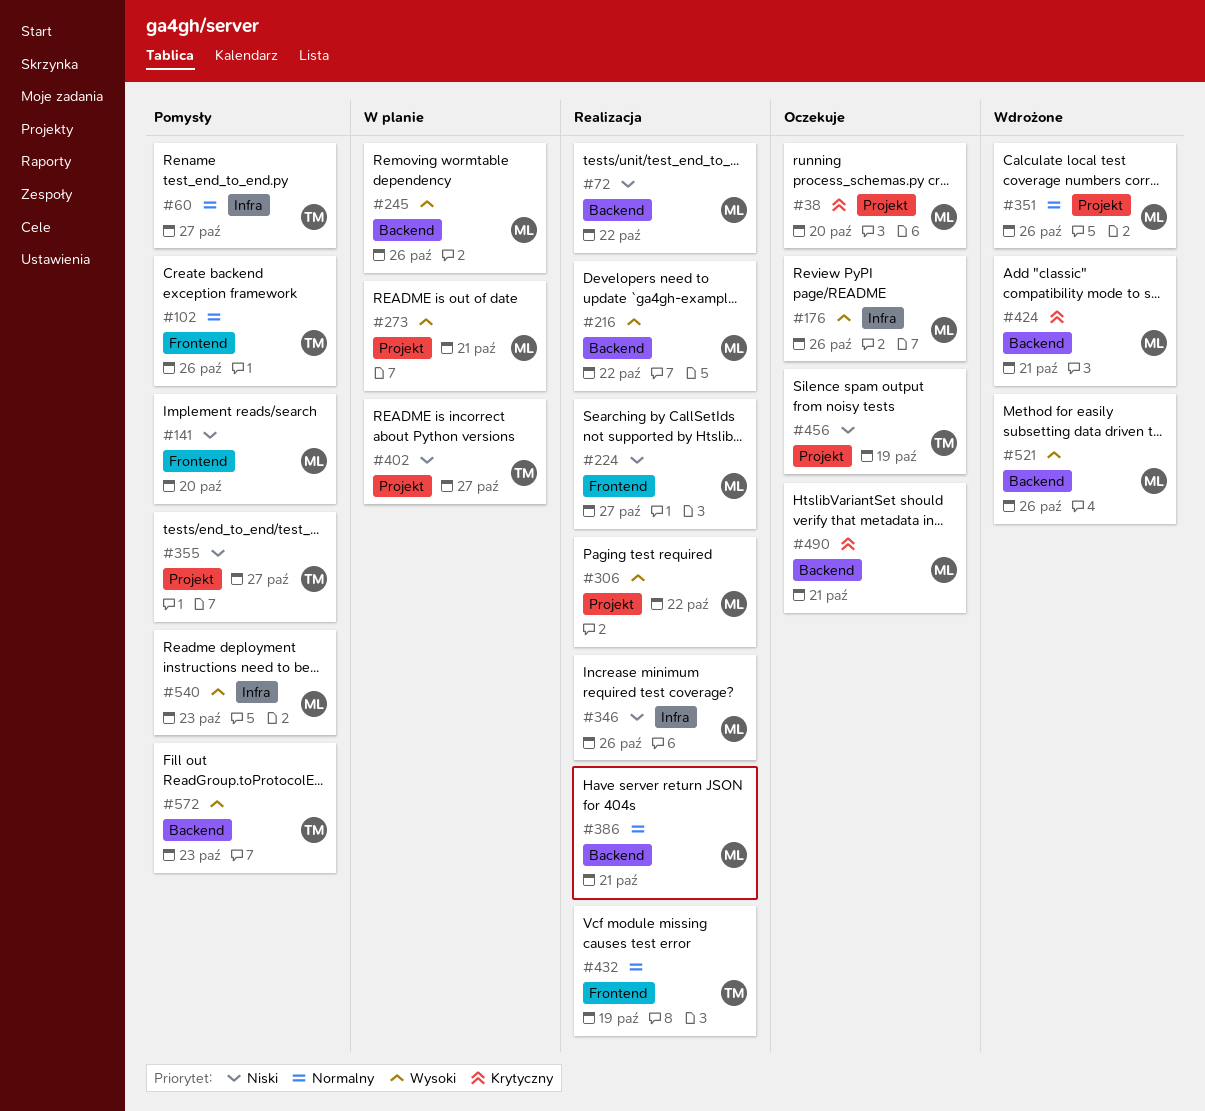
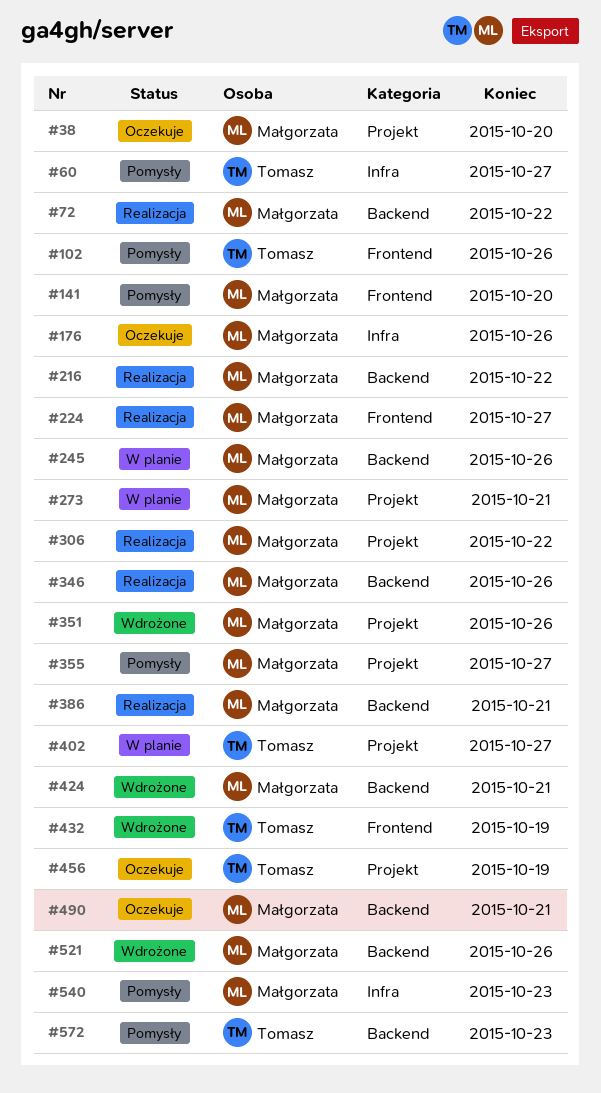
#346, label: Infra -> Backend
#355, owner: Tomasz -> Małgorzata
#432, status: Realizacja -> Wdrożone

